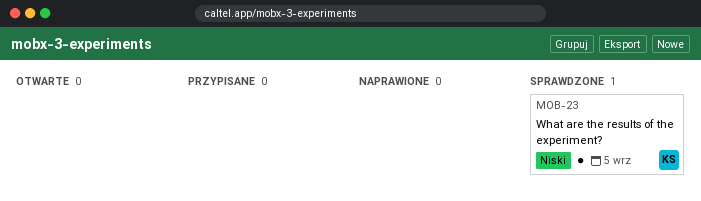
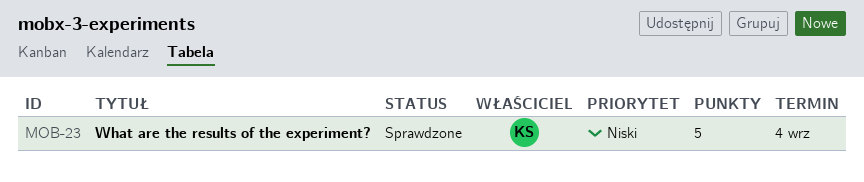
MOB-23, estimate: 1 -> 5
MOB-23, due: Sep 5 -> Sep 4

